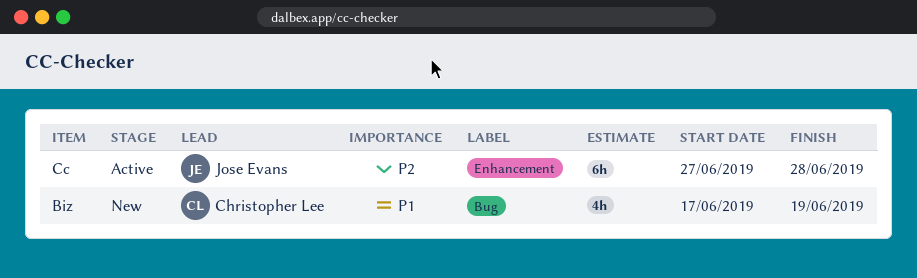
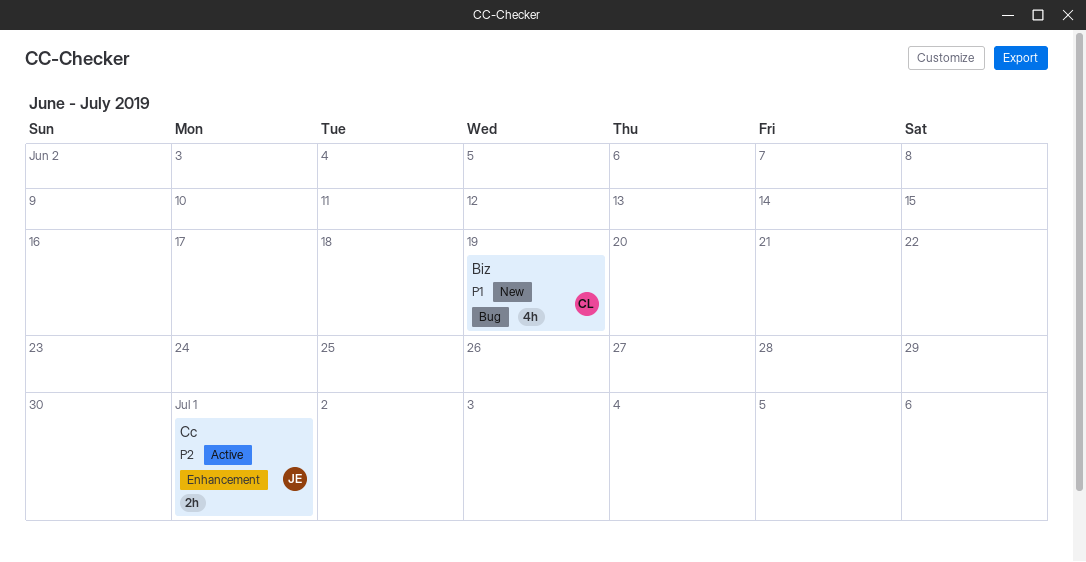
Cc, estimate: 6h -> 2h
Cc, due: Jun 28 -> Jul 1

